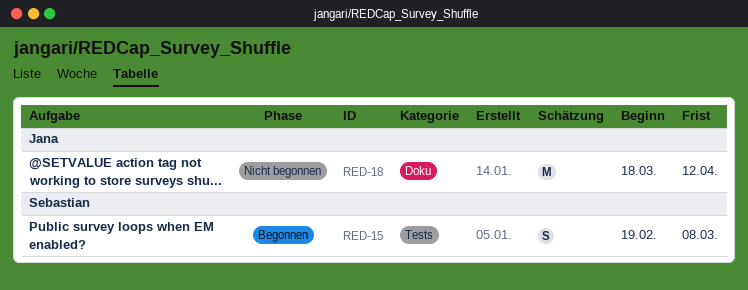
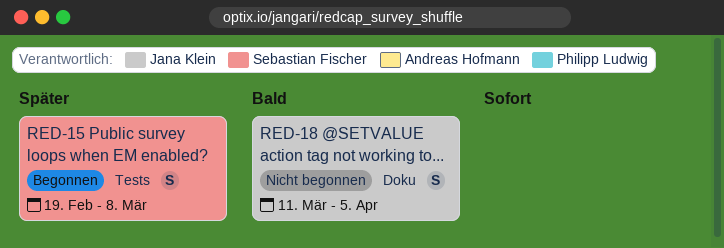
RED-18, estimate: M -> S
RED-18, start: Mar 18 -> Mar 11
RED-18, due: Apr 12 -> Apr 5

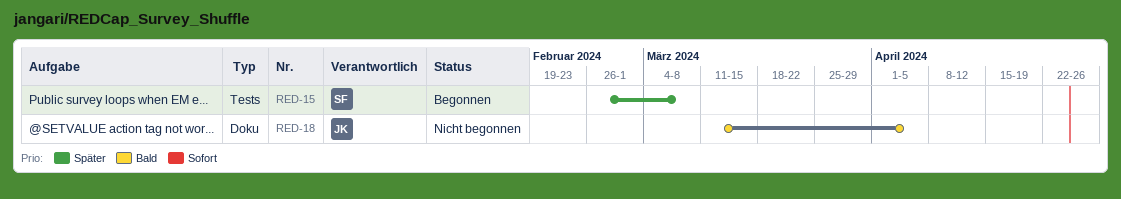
RED-15, start: Feb 19 -> Feb 26

